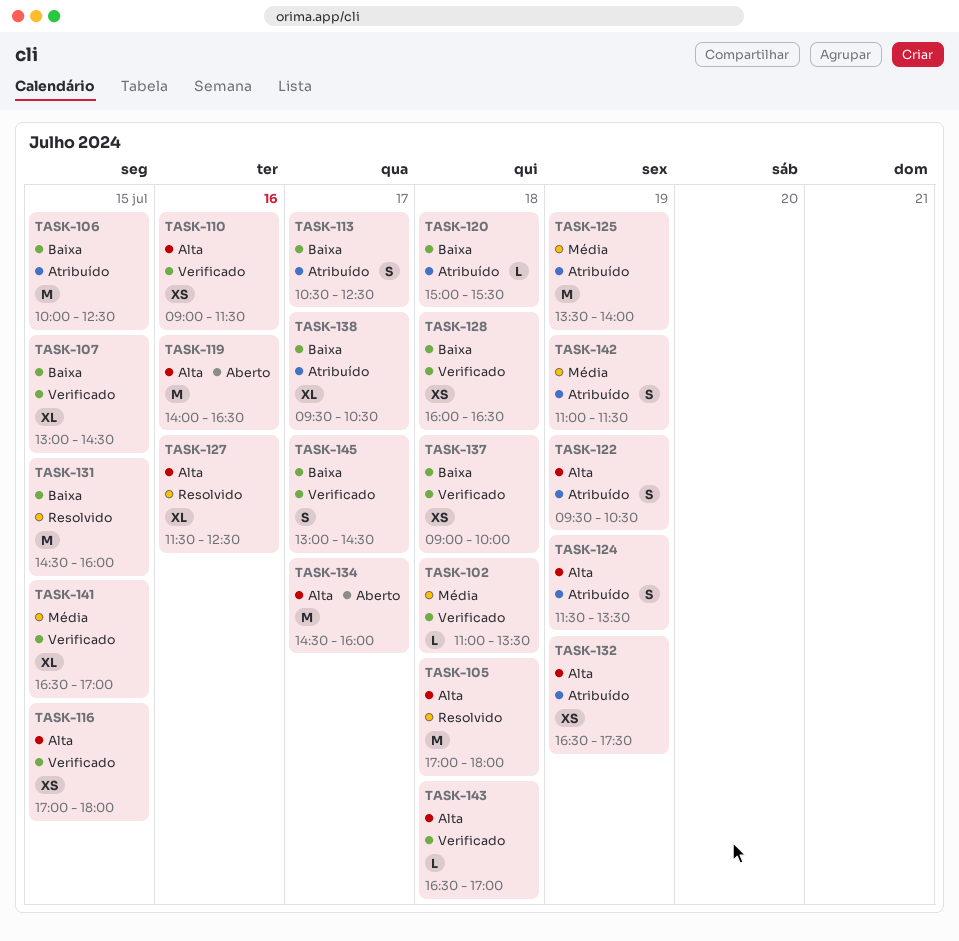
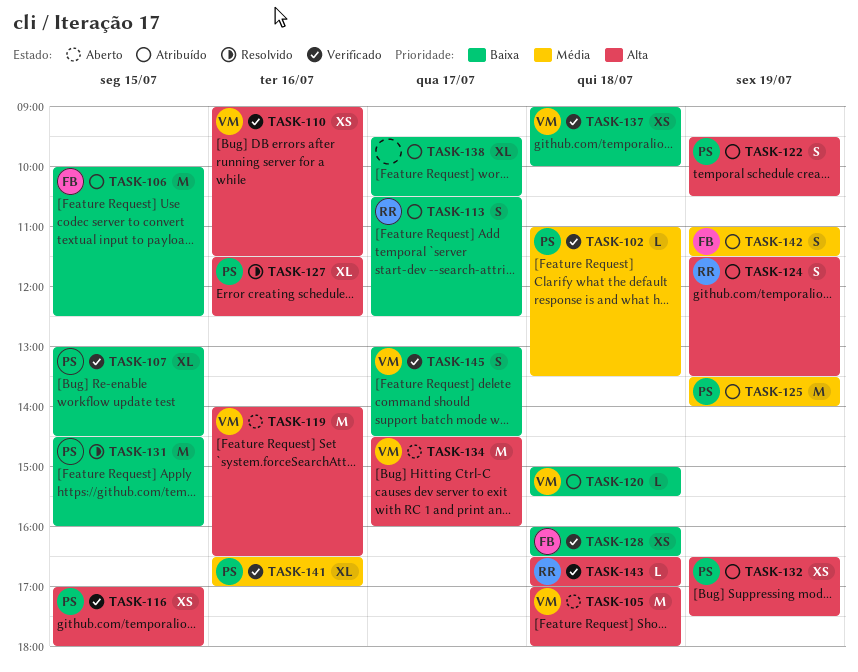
TASK-105, status: Resolvido -> Aberto
TASK-141, day: Jul 15 -> Jul 16

